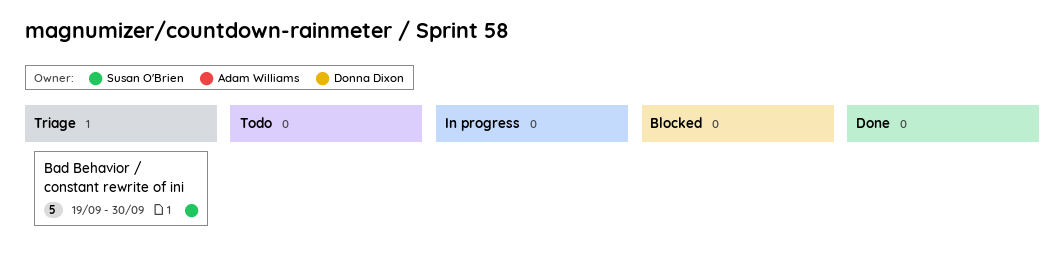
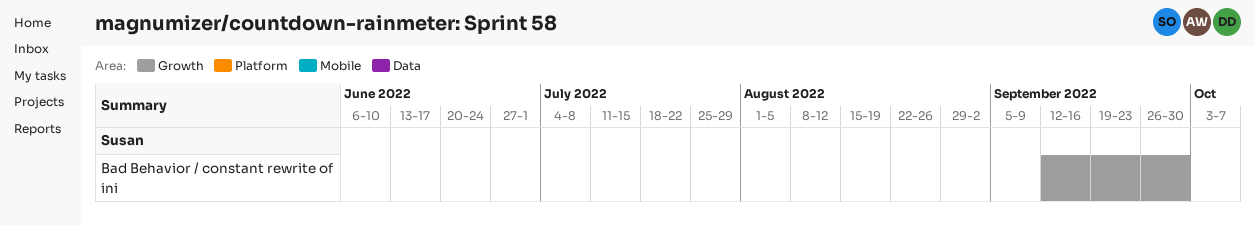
Bad Behavior / constant rewrite of ini, start: Sep 19 -> Sep 12

